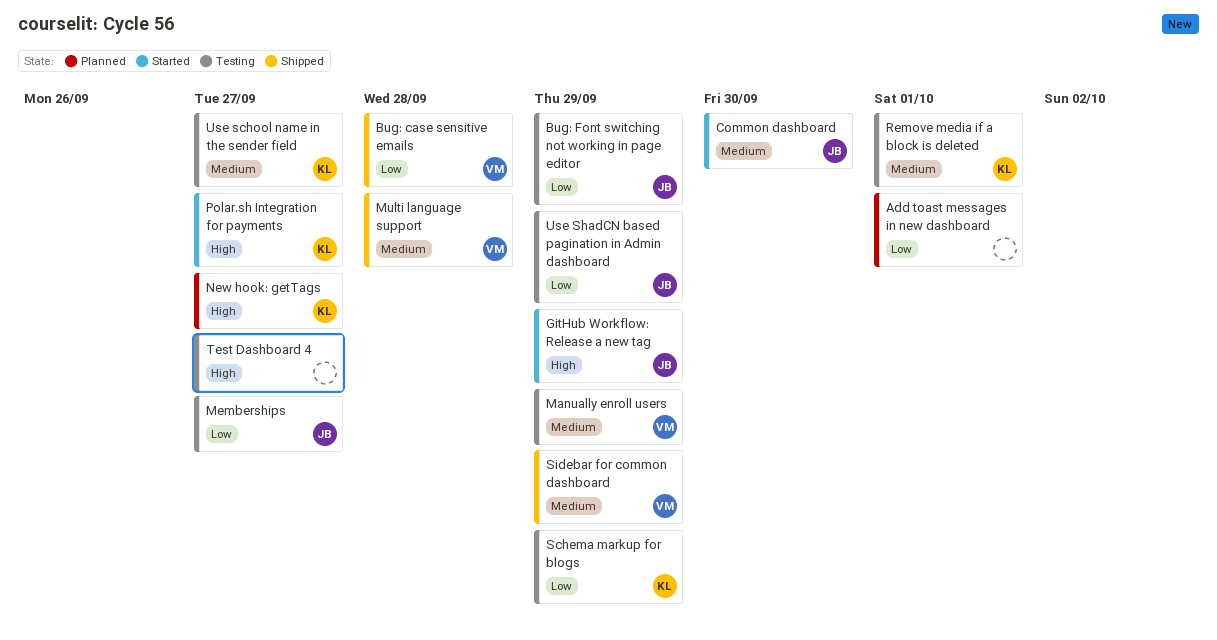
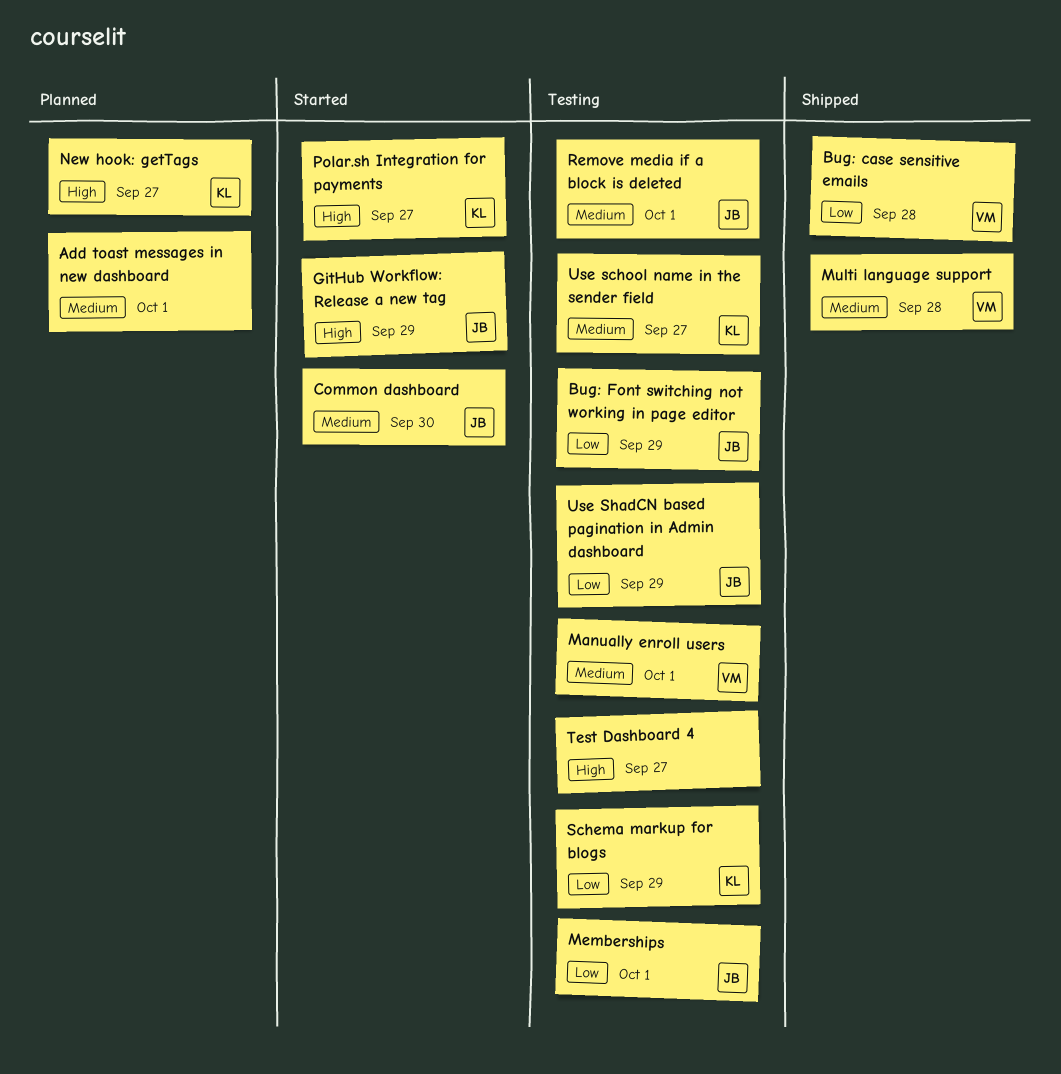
Add toast messages in new dashboard, priority: Low -> Medium
Manually enroll users, due: Sep 29 -> Oct 1
Memberships, due: Sep 27 -> Oct 1
Remove media if a block is deleted, owner: KL -> JB
Sidebar for common dashboard: present -> none

